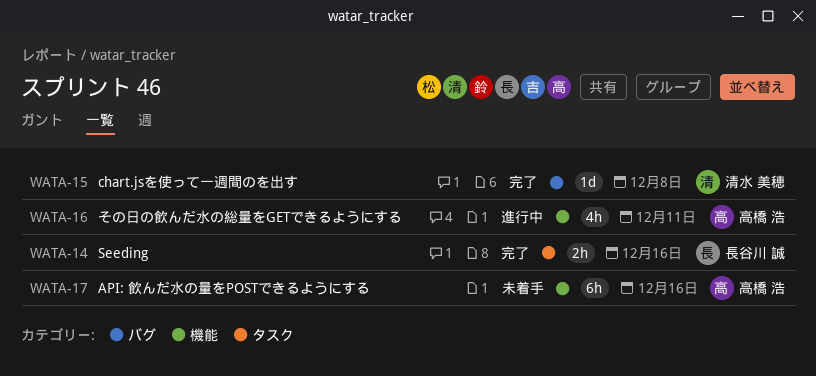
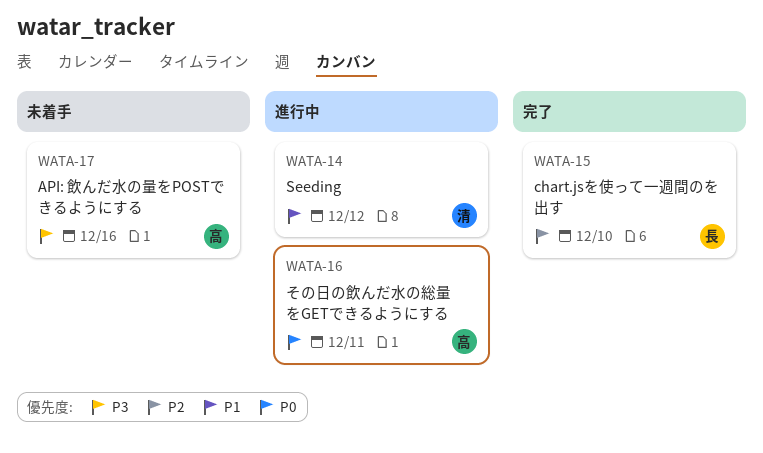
WATA-14, status: 完了 -> 進行中
WATA-14, owner: 長谷川 誠 -> 清水 美穂
WATA-14, due: Dec 16 -> Dec 12
WATA-15, owner: 清水 美穂 -> 長谷川 誠
WATA-15, due: Dec 8 -> Dec 10

